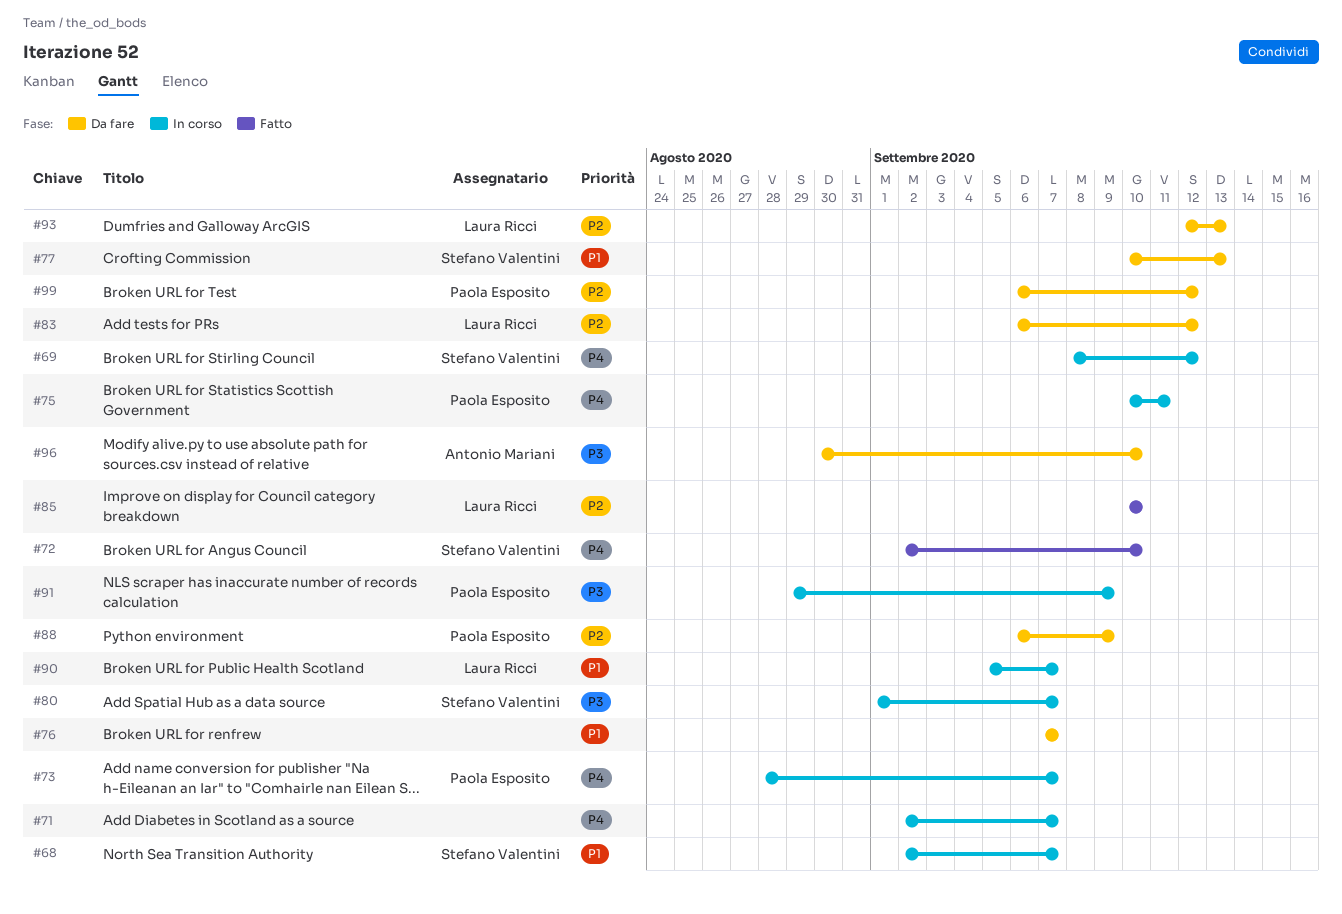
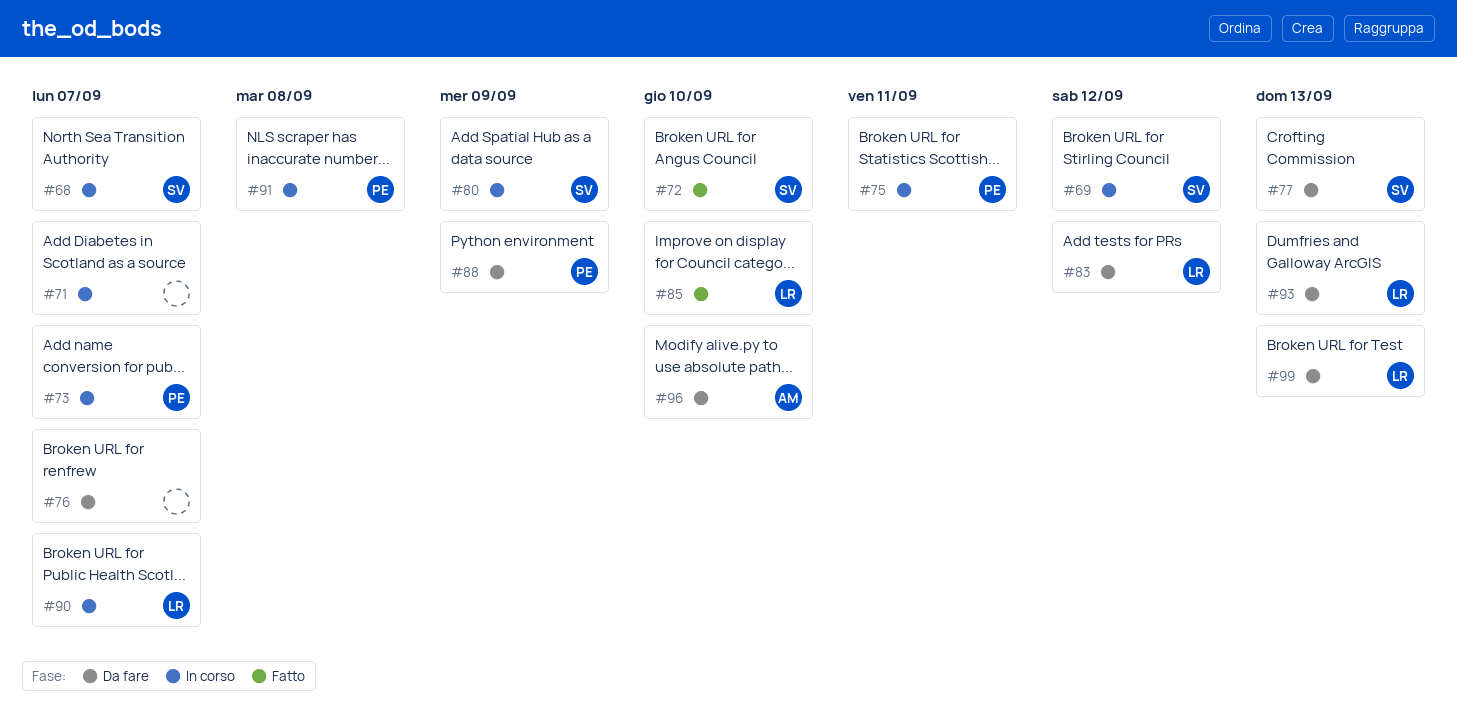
#80, due: Sep 7 -> Sep 9
#91, due: Sep 9 -> Sep 8
#99, owner: Paola Esposito -> Laura Ricci
#99, due: Sep 12 -> Sep 13

